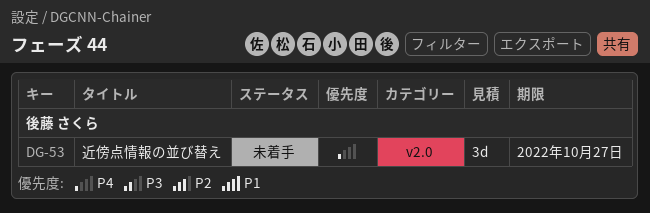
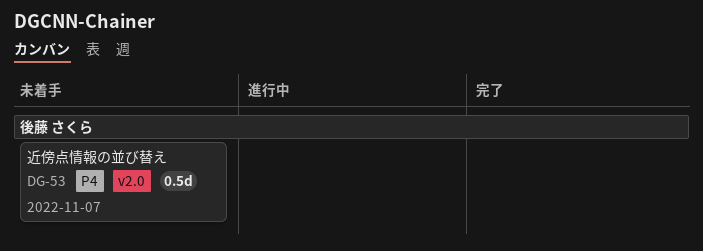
DG-53, estimate: 3d -> 0.5d
DG-53, due: Oct 27 -> Nov 7

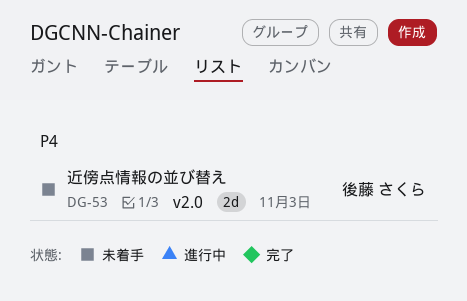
DG-53, estimate: 0.5d -> 2d
DG-53, due: Nov 7 -> Nov 3

